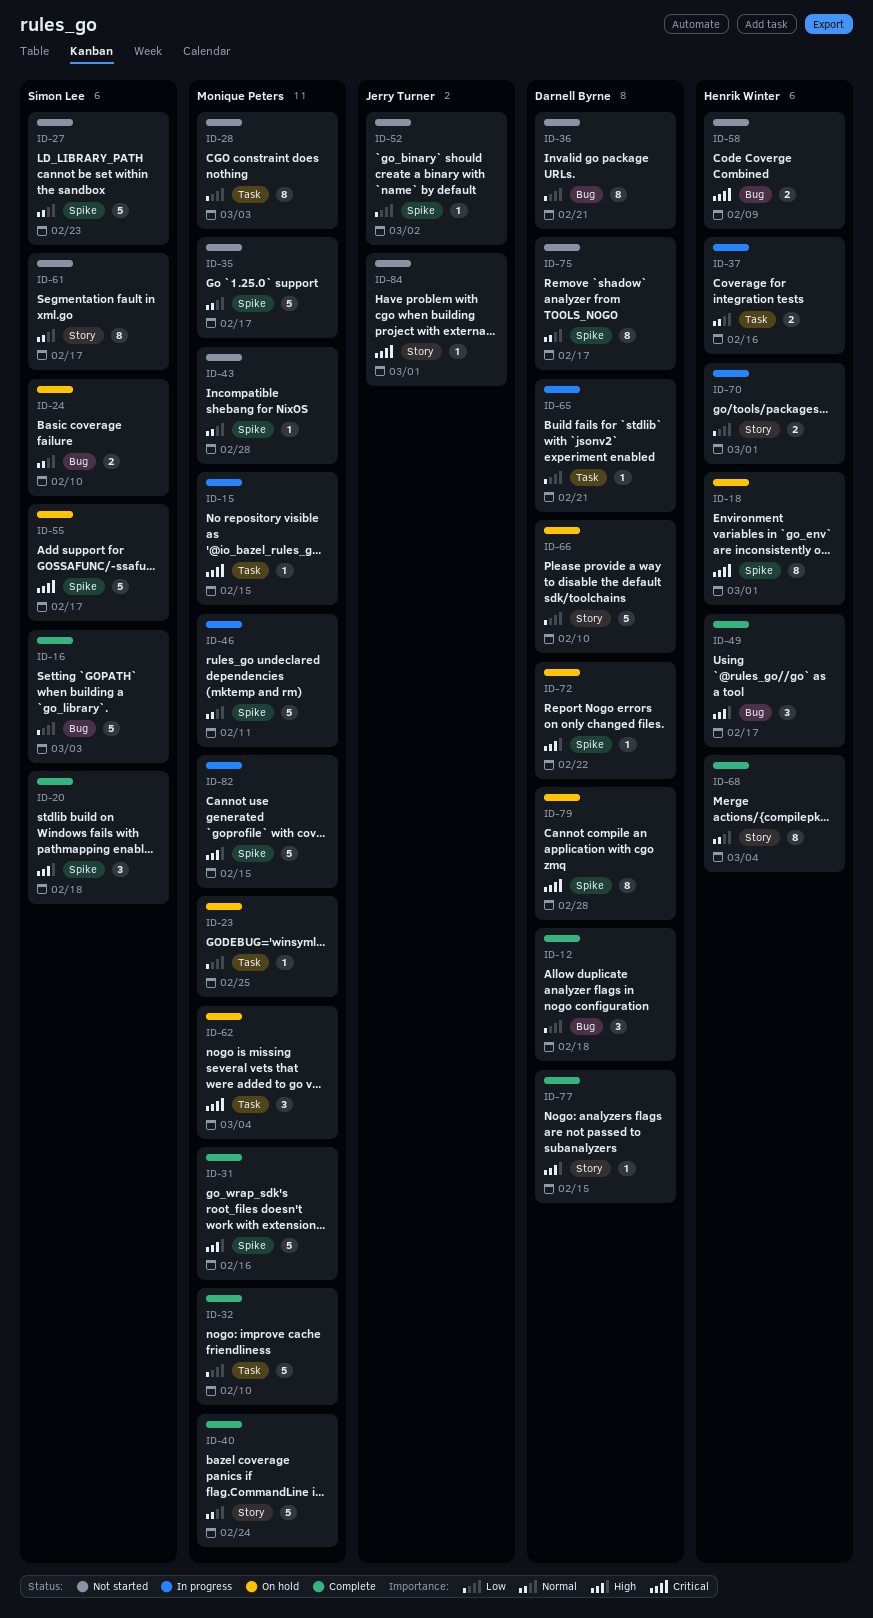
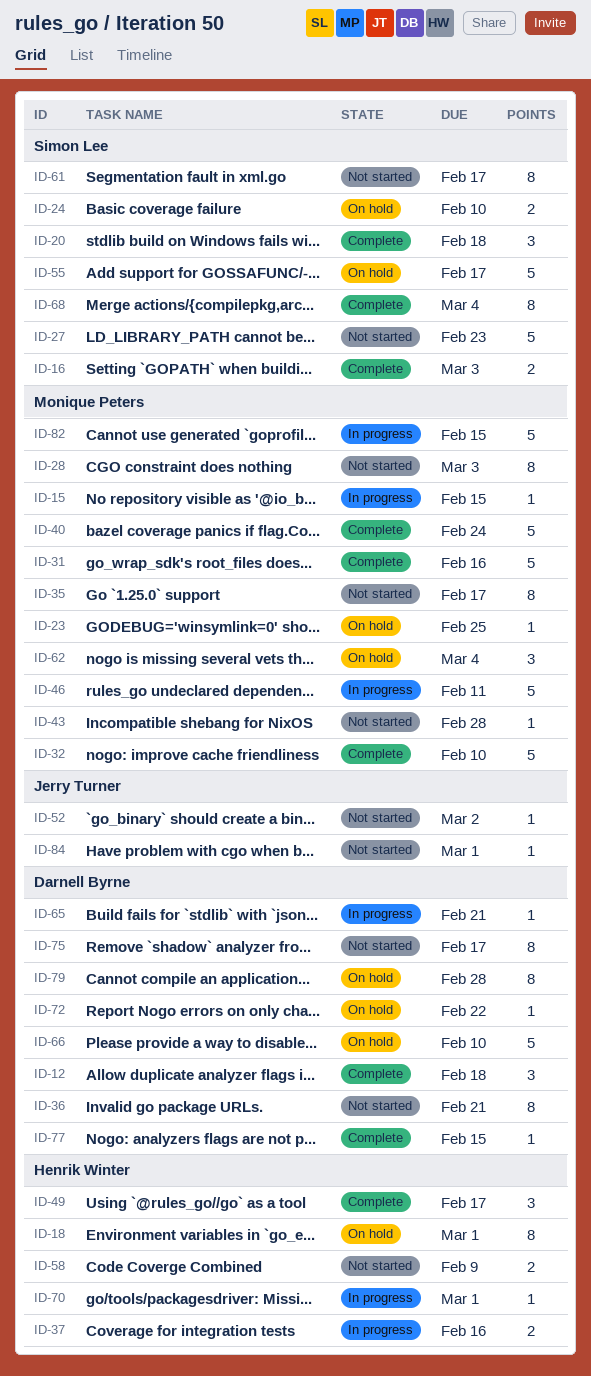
ID-16, estimate: 5 -> 2
ID-35, estimate: 5 -> 8
ID-68, owner: Henrik Winter -> Simon Lee
ID-70, estimate: 2 -> 1

